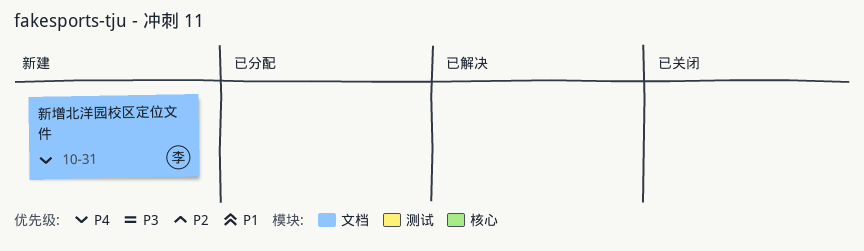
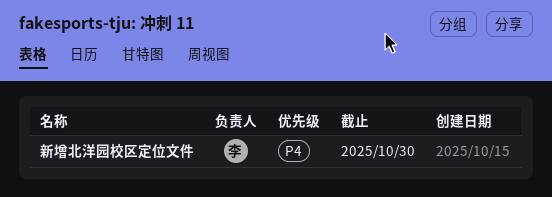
新增北洋园校区定位文件, due: Oct 31 -> Oct 30

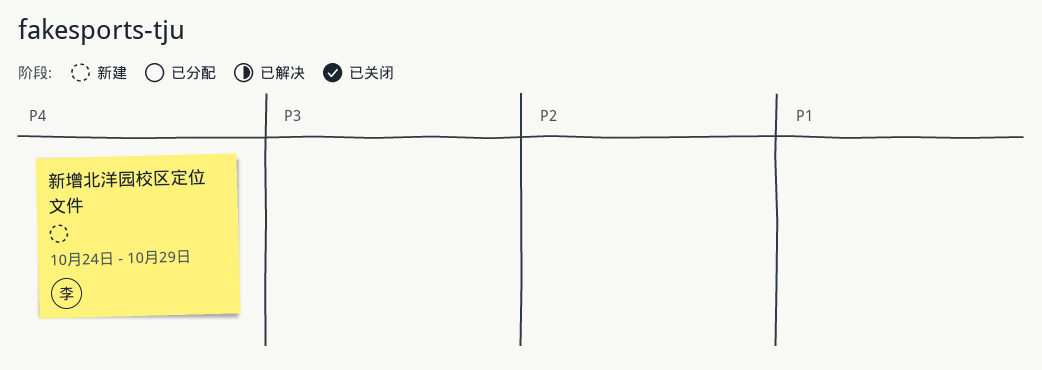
新增北洋园校区定位文件, due: Oct 30 -> Oct 29

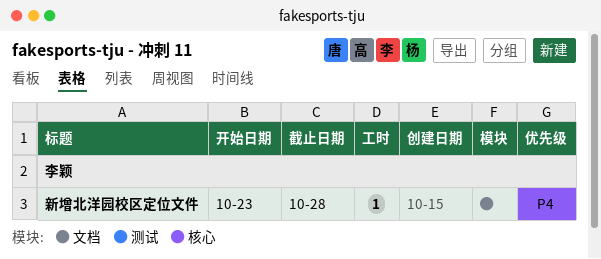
新增北洋园校区定位文件, start: Oct 24 -> Oct 23
新增北洋园校区定位文件, due: Oct 29 -> Oct 28

